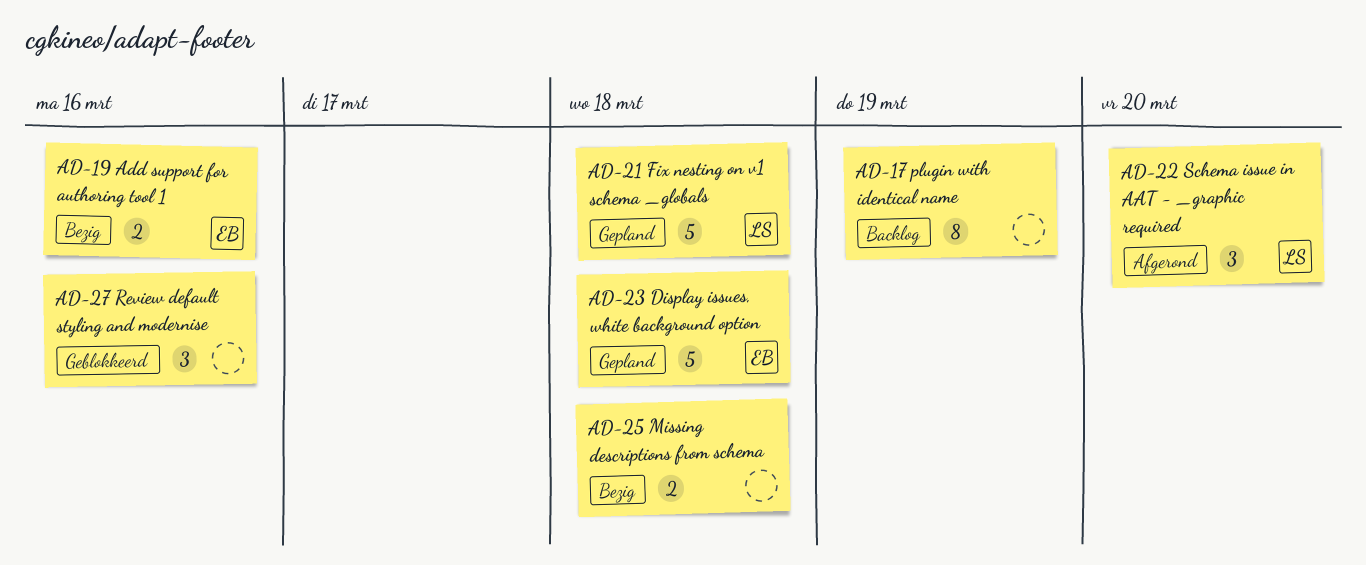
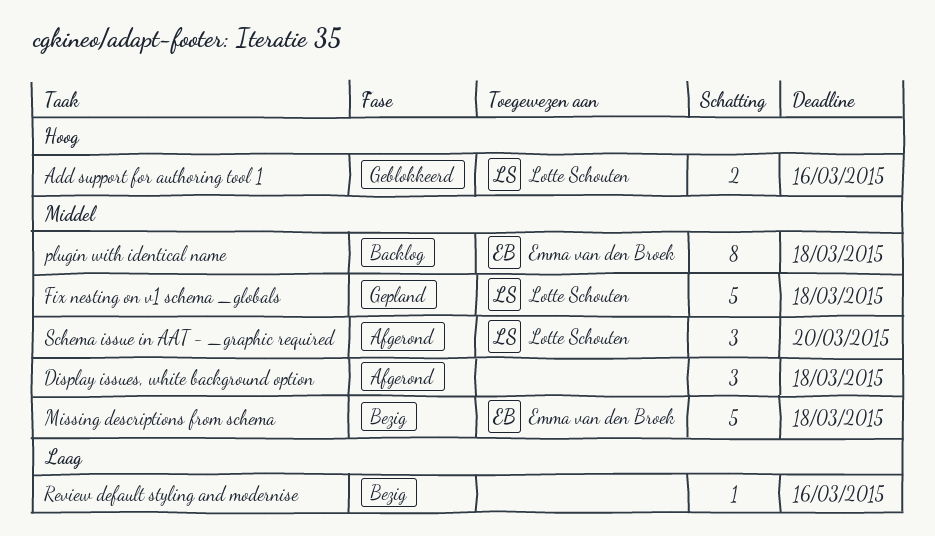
Add support for authoring tool 1, status: Bezig -> Geblokkeerd
Add support for authoring tool 1, owner: Emma van den Broek -> Lotte Schouten
Display issues, white background option, status: Gepland -> Afgerond
Display issues, white background option, owner: Emma van den Broek -> none
Display issues, white background option, estimate: 5 -> 3
Missing descriptions from schema, owner: none -> Emma van den Broek
Missing descriptions from schema, estimate: 2 -> 5
plugin with identical name, owner: none -> Emma van den Broek
plugin with identical name, due: Mar 19 -> Mar 18
Review default styling and modernise, status: Geblokkeerd -> Bezig
Review default styling and modernise, estimate: 3 -> 1

